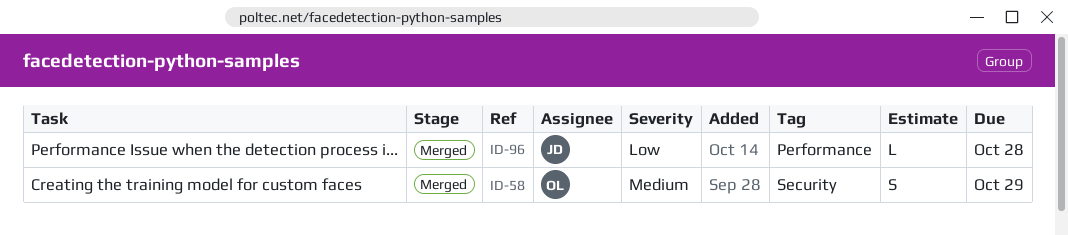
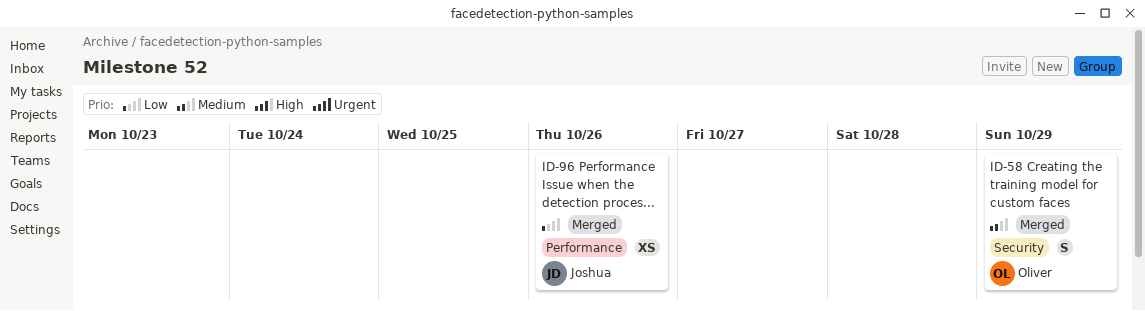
ID-96, estimate: L -> XS
ID-96, due: Oct 28 -> Oct 26

